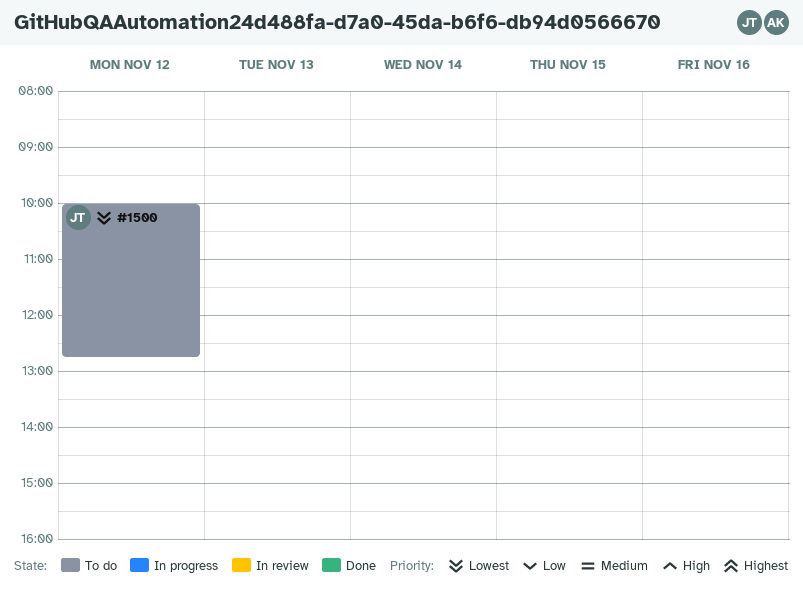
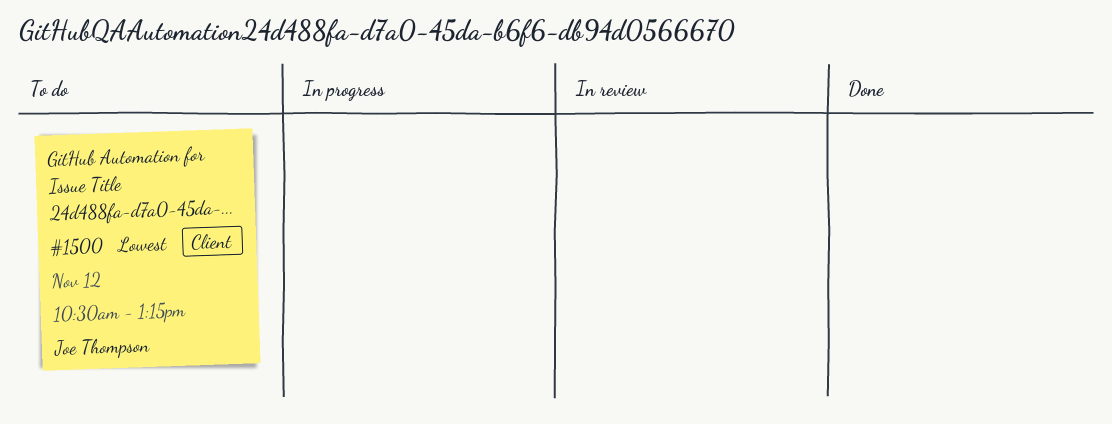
#1500, begins: 10:00 -> 10:30
#1500, ends: 12:45 -> 13:15

